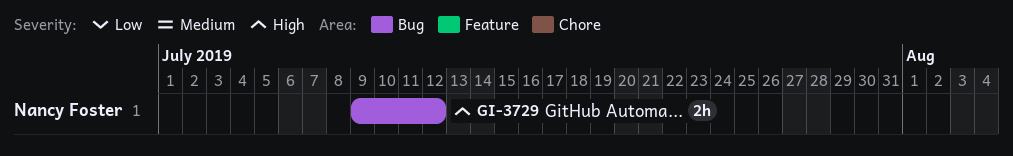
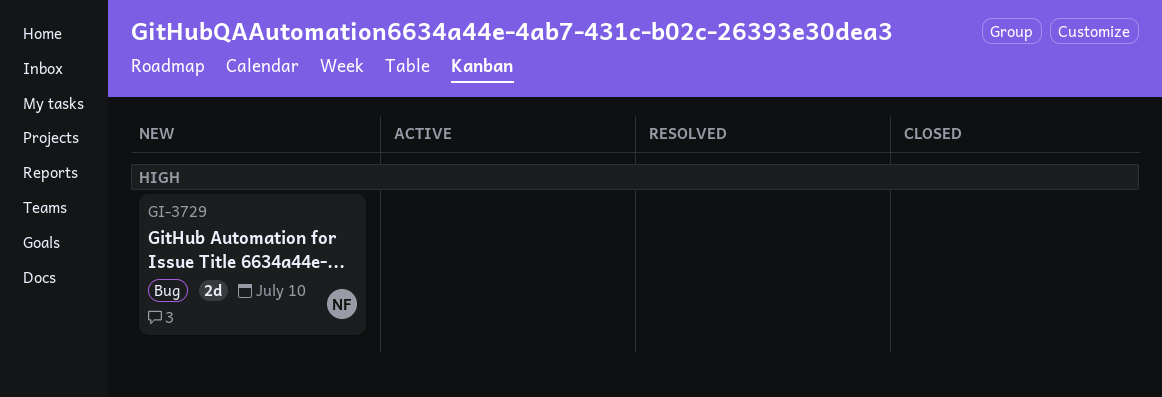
GI-3729, estimate: 2h -> 2d
GI-3729, due: Jul 12 -> Jul 10

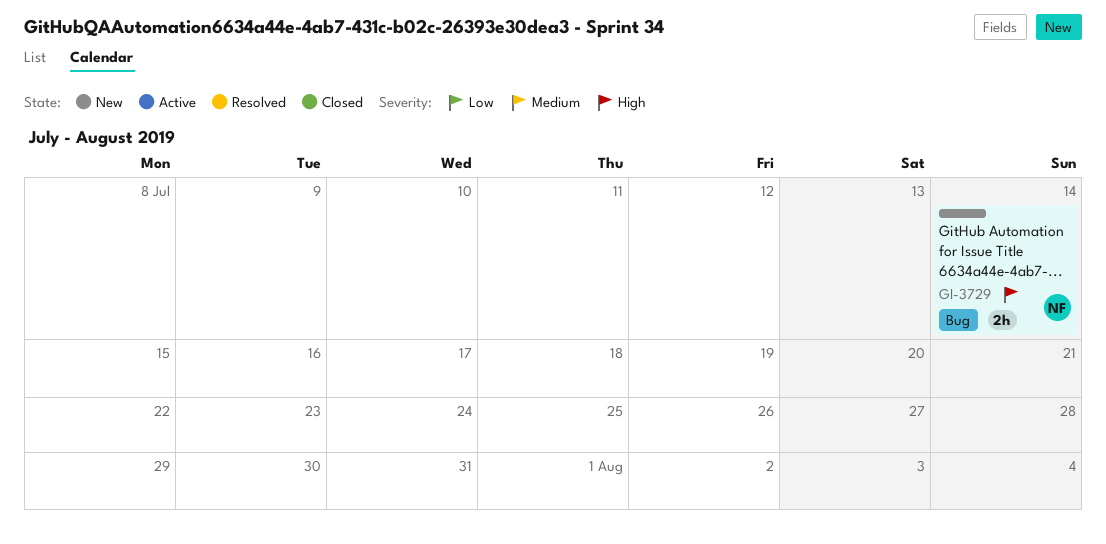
GI-3729, estimate: 2d -> 2h
GI-3729, due: Jul 10 -> Jul 14

